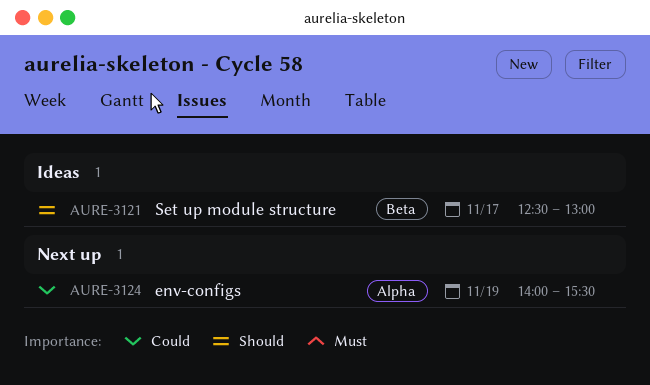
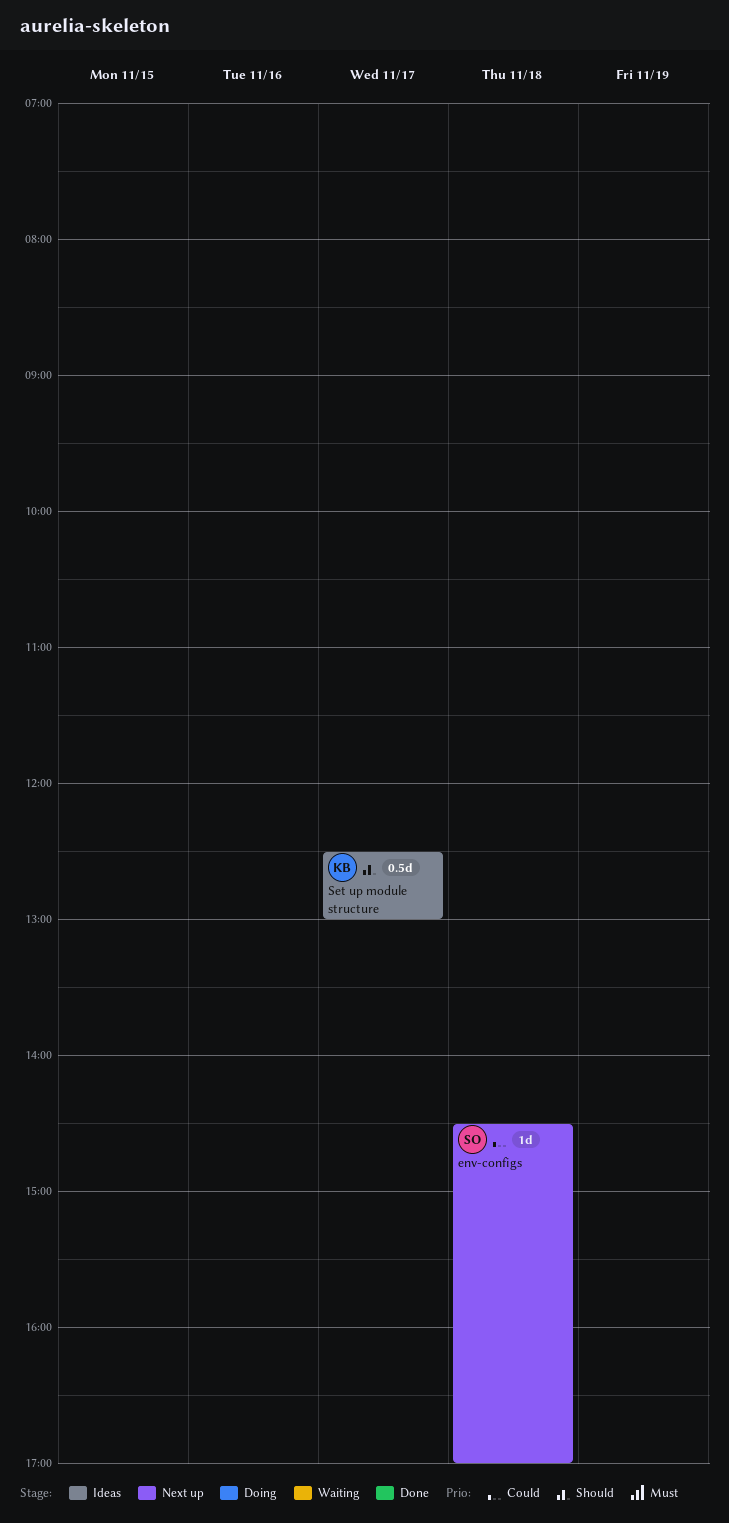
env-configs, day: Nov 19 -> Nov 18
env-configs, begins: 14:00 -> 14:30
env-configs, ends: 15:30 -> 17:00

